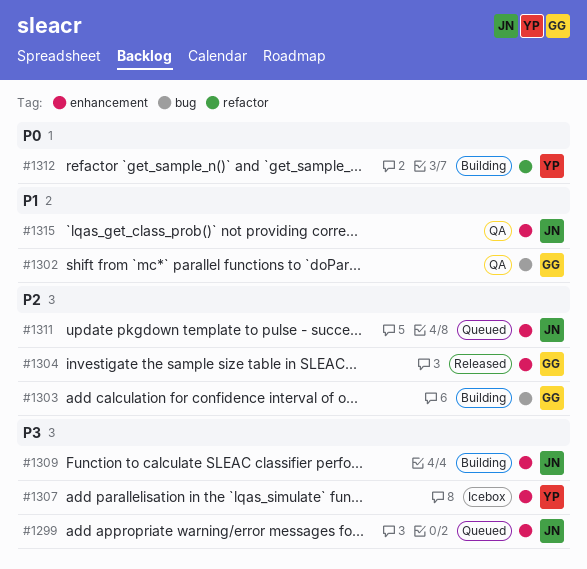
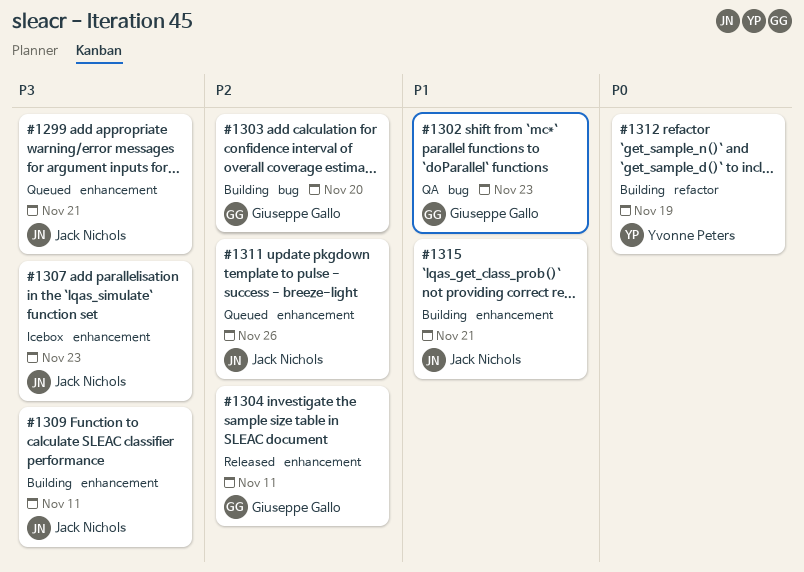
#1307, owner: Yvonne Peters -> Jack Nichols
#1315, status: QA -> Building

